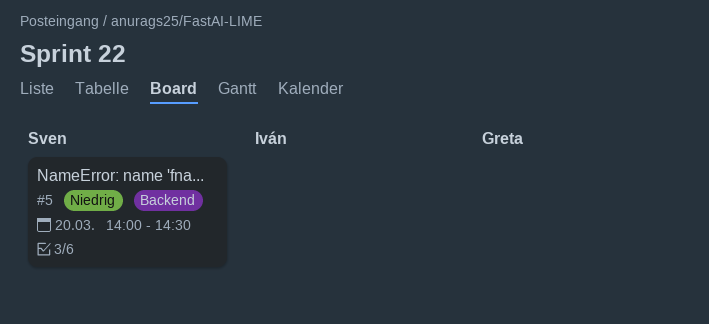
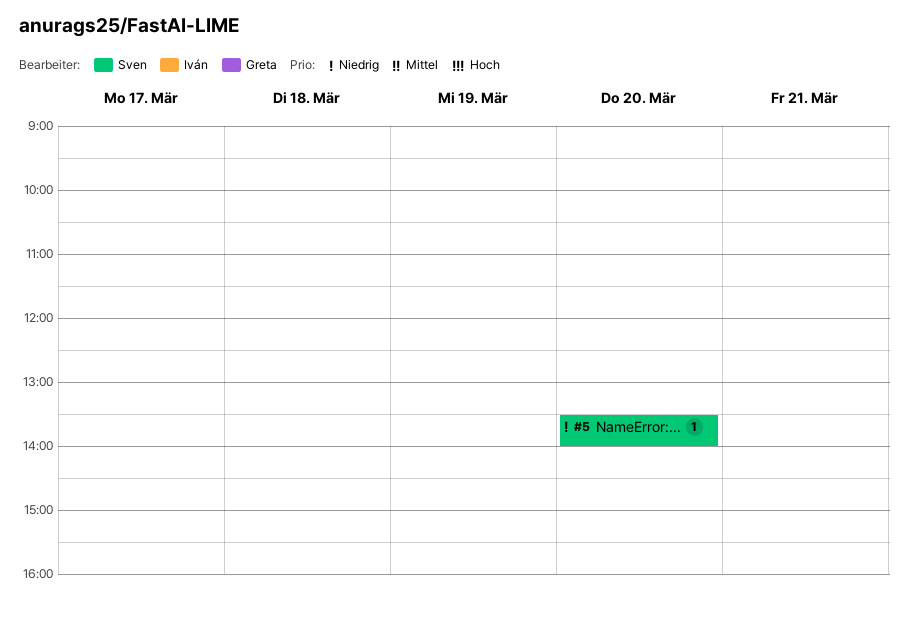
#5, begins: 14:00 -> 13:30
#5, ends: 14:30 -> 14:00

